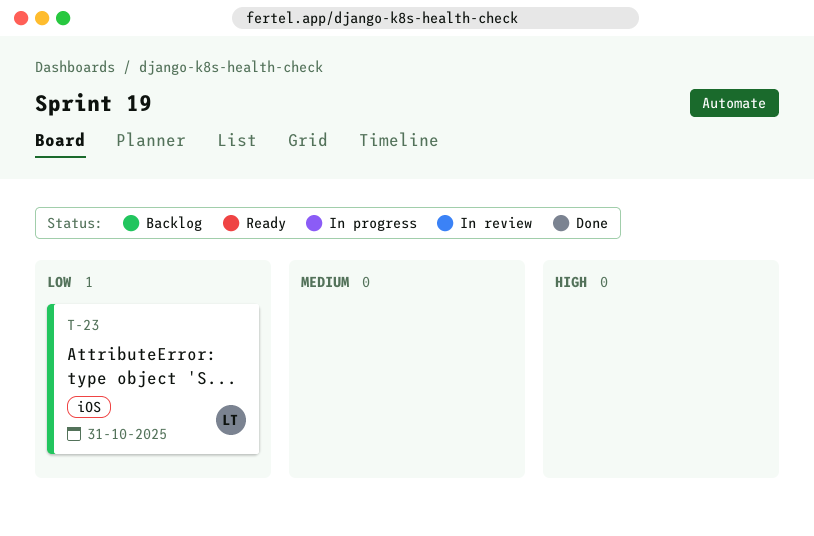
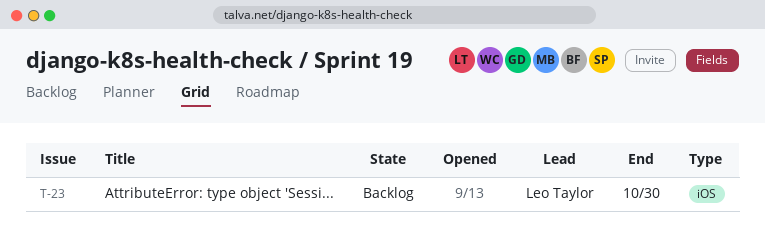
T-23, due: Oct 31 -> Oct 30

